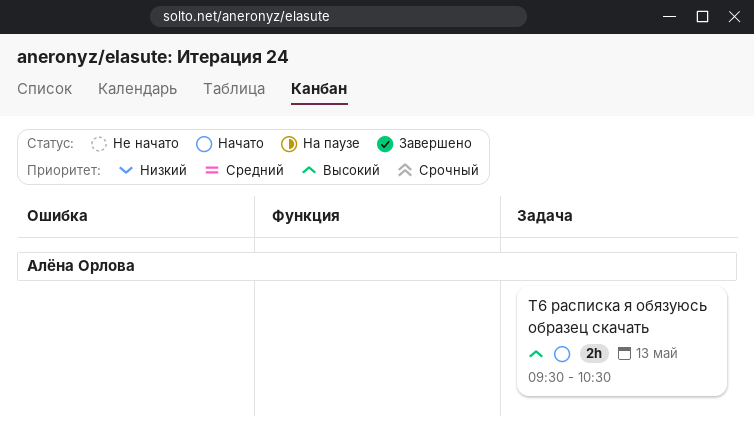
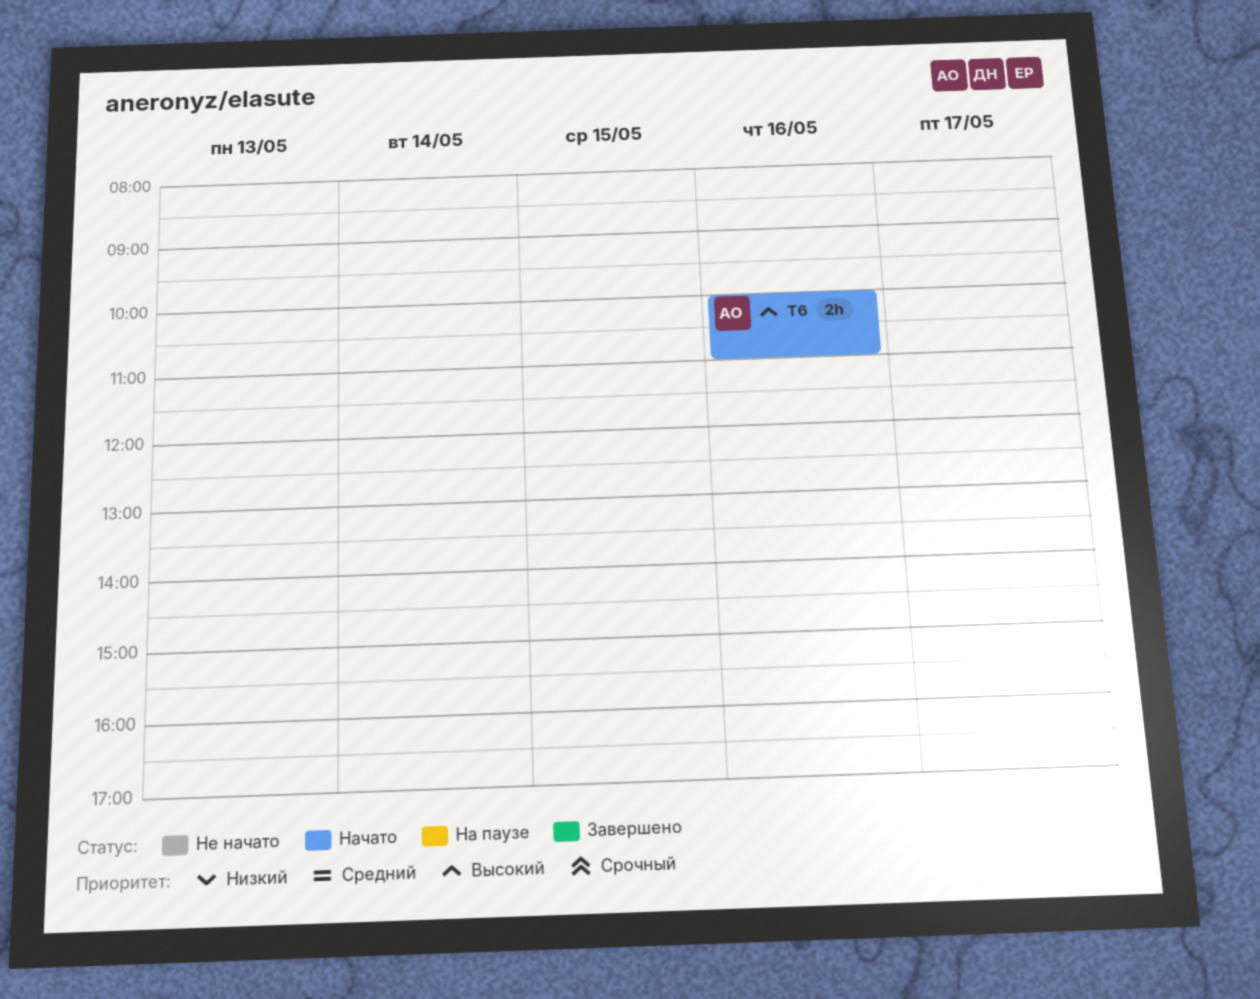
T6, day: May 13 -> May 16
T6, begins: 09:30 -> 10:00
T6, ends: 10:30 -> 11:00

